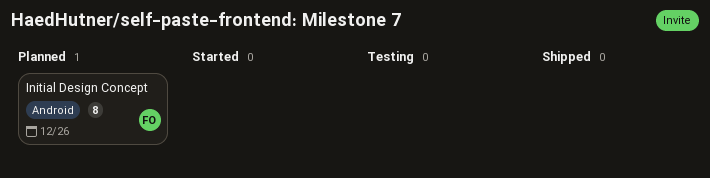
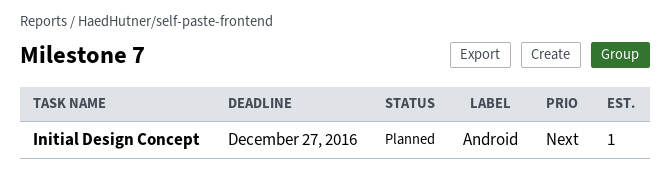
Initial Design Concept, estimate: 8 -> 1
Initial Design Concept, due: Dec 26 -> Dec 27

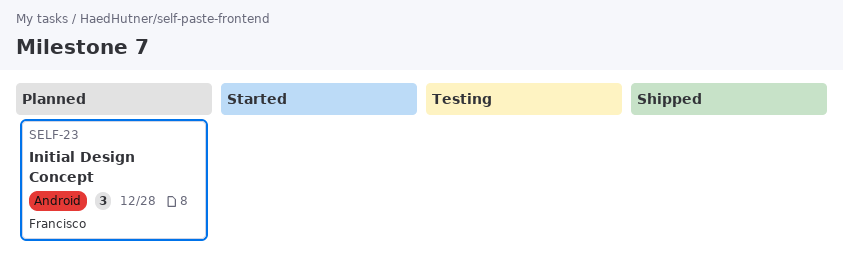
Initial Design Concept, estimate: 1 -> 3
Initial Design Concept, due: Dec 27 -> Dec 28

